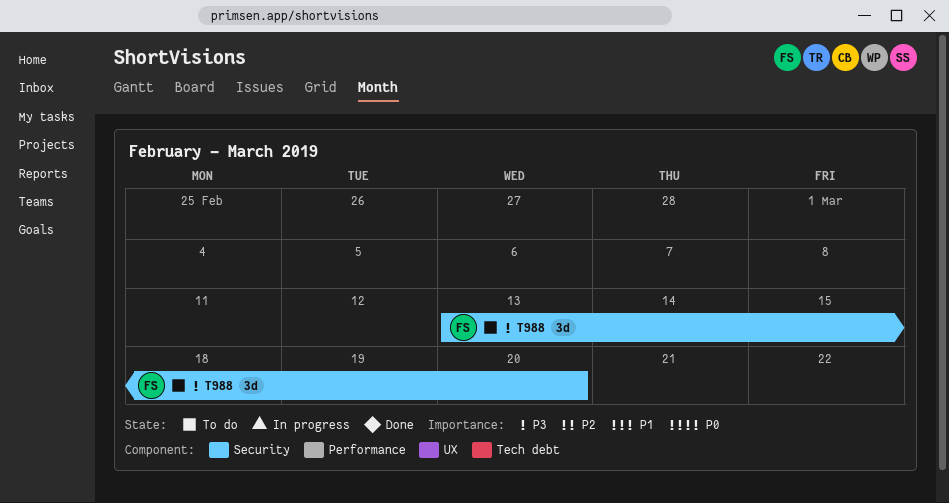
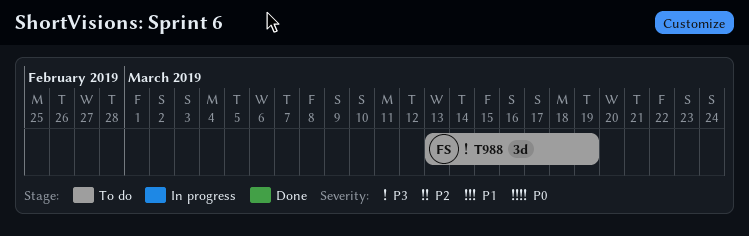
T988, due: Mar 20 -> Mar 19

